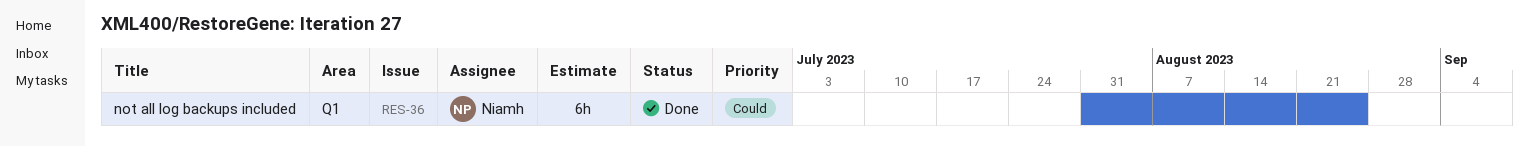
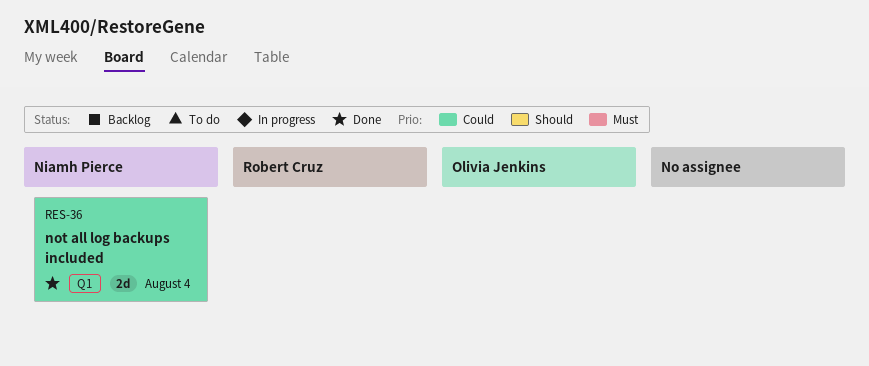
RES-36, estimate: 6h -> 2d
RES-36, due: Aug 25 -> Aug 4

